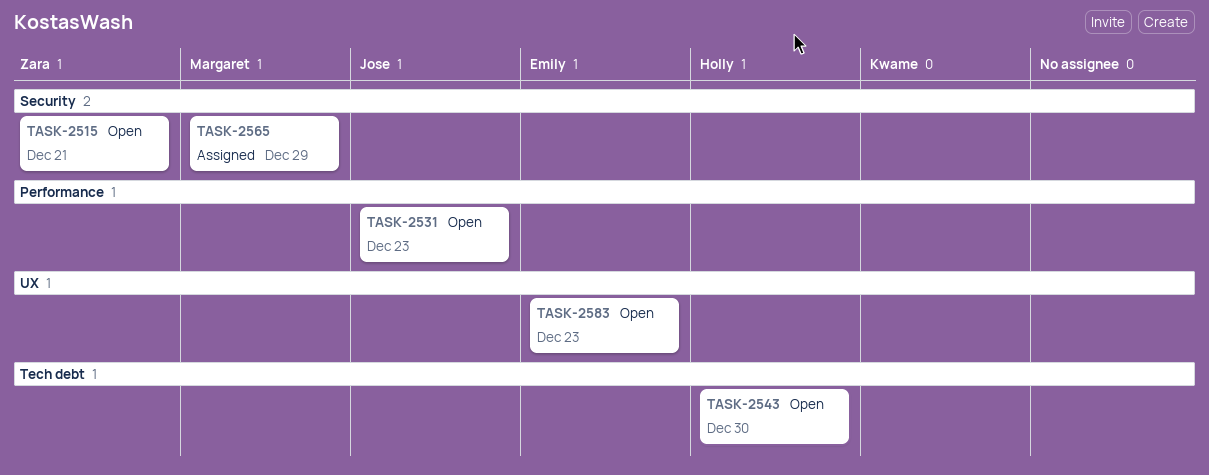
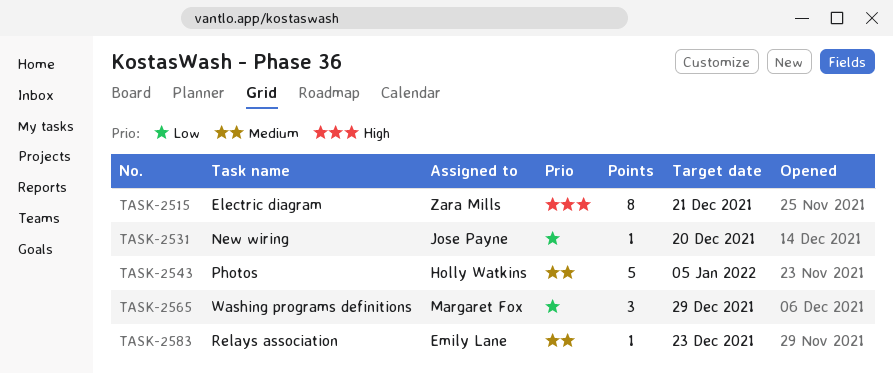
TASK-2531, due: Dec 23 -> Dec 20
TASK-2543, due: Dec 30 -> Jan 5

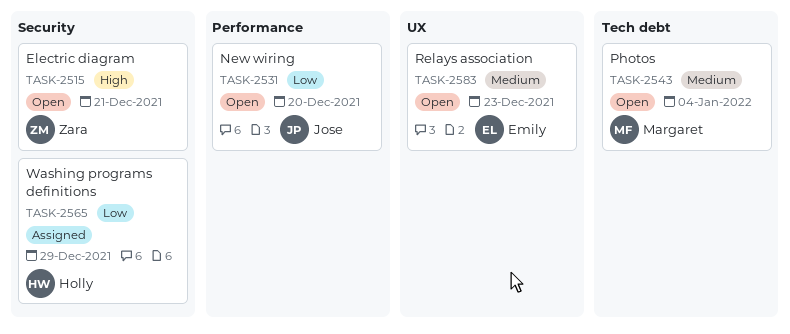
TASK-2543, owner: Holly Watkins -> Margaret Fox
TASK-2543, due: Jan 5 -> Jan 4
TASK-2565, owner: Margaret Fox -> Holly Watkins

